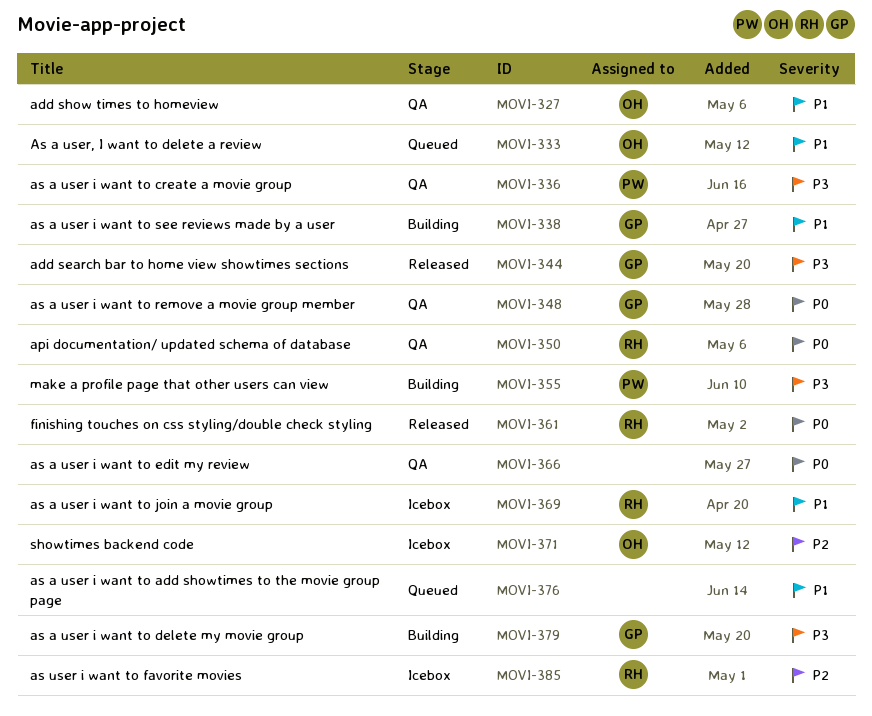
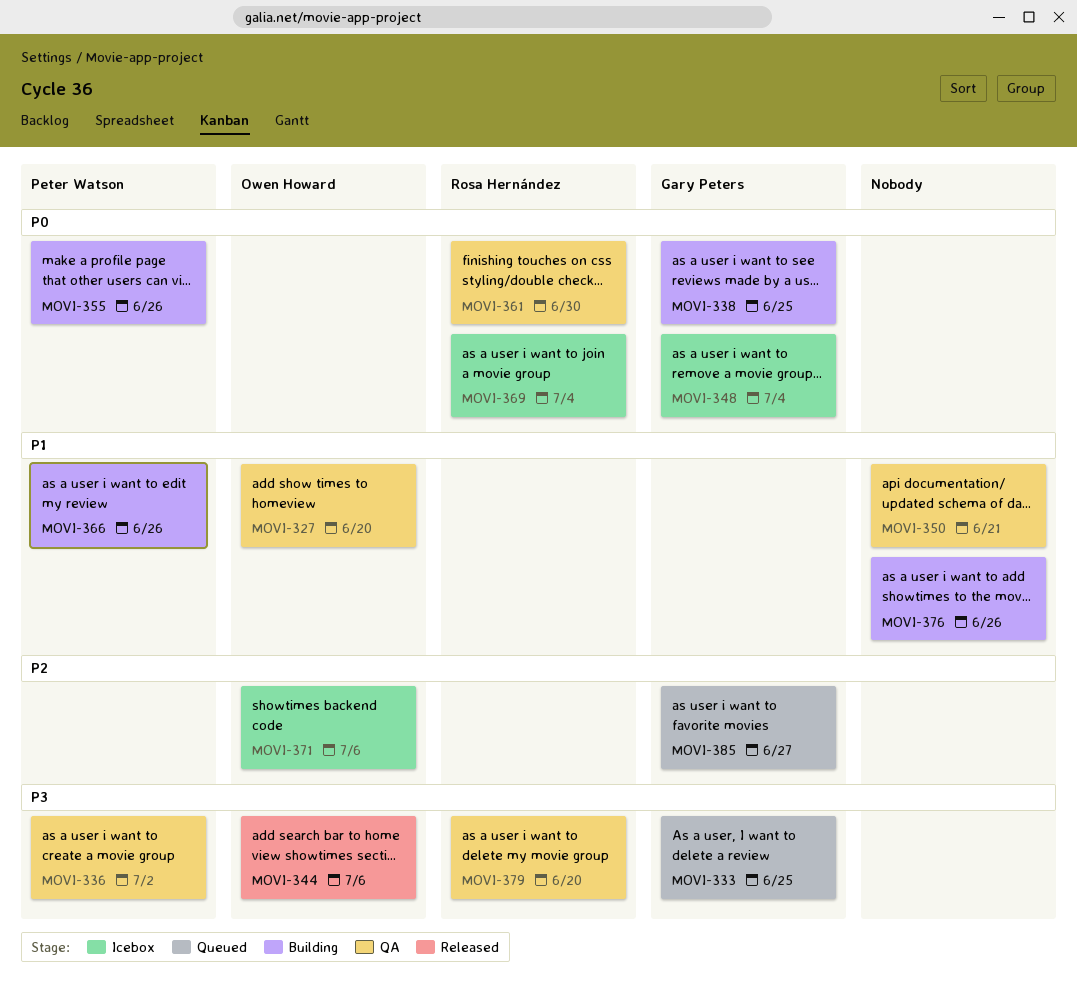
MOVI-333, owner: Owen Howard -> Gary Peters
MOVI-333, priority: P1 -> P3
MOVI-338, priority: P1 -> P0
MOVI-344, owner: Gary Peters -> Owen Howard
MOVI-348, status: QA -> Icebox
MOVI-350, owner: Rosa Hernández -> none
MOVI-350, priority: P0 -> P1
MOVI-355, priority: P3 -> P0
MOVI-361, status: Released -> QA
MOVI-366, status: QA -> Building
MOVI-366, owner: none -> Peter Watson
MOVI-366, priority: P0 -> P1
MOVI-369, priority: P1 -> P0
MOVI-376, status: Queued -> Building
MOVI-379, status: Building -> QA
MOVI-379, owner: Gary Peters -> Rosa Hernández
MOVI-385, status: Icebox -> Queued
MOVI-385, owner: Rosa Hernández -> Gary Peters

